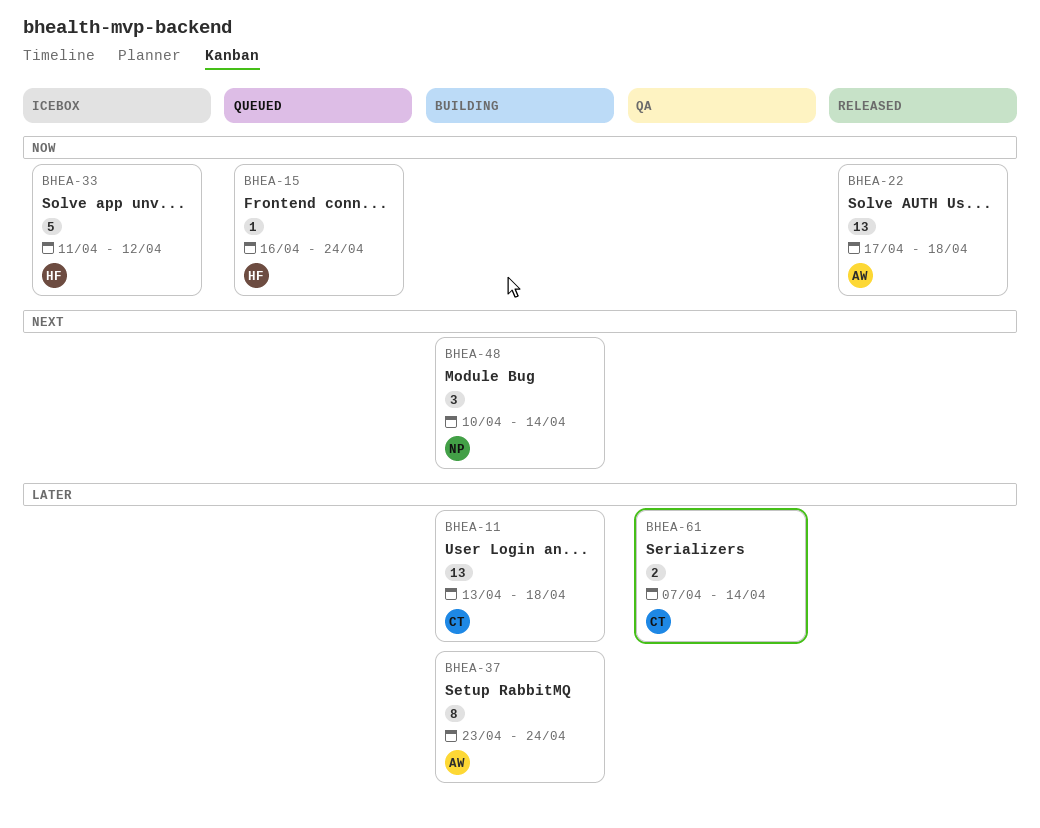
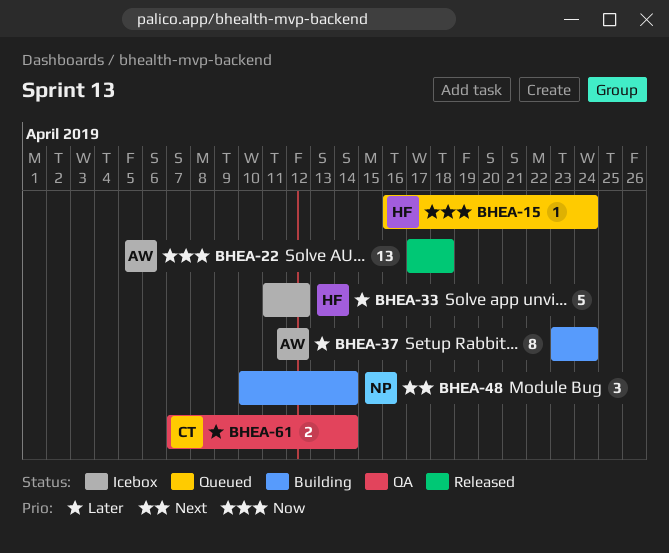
BHEA-11: present -> none
BHEA-33, priority: Now -> Later

